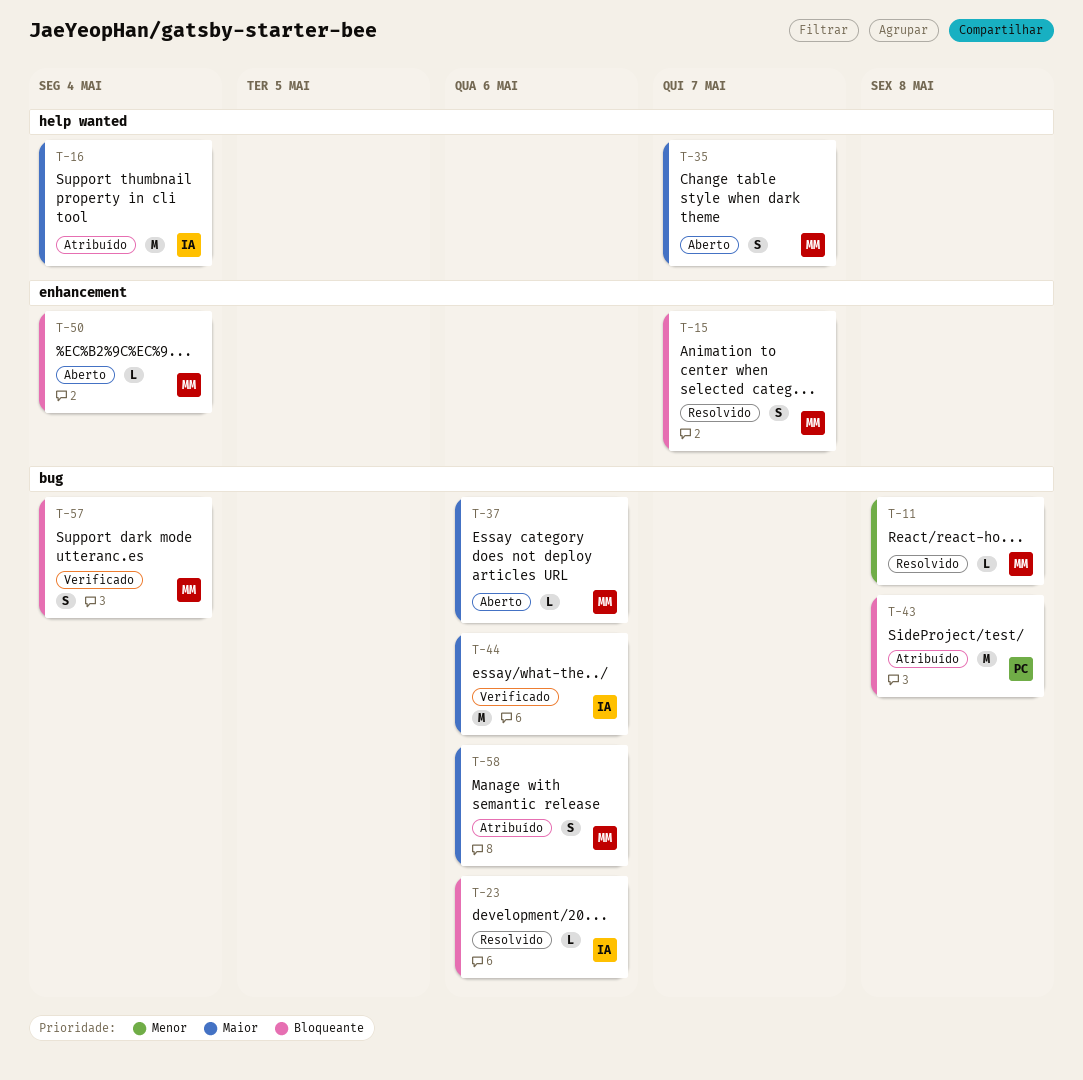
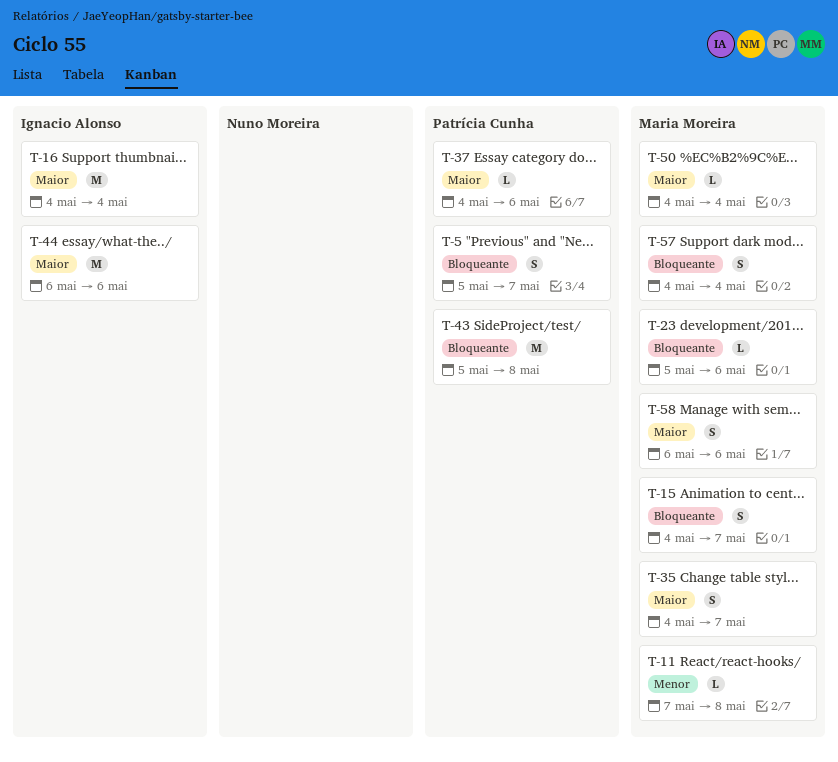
T-5: none -> present
T-23, owner: Ignacio Alonso -> Maria Moreira
T-37, owner: Maria Moreira -> Patrícia Cunha
T-50, priority: Bloqueante -> Maior

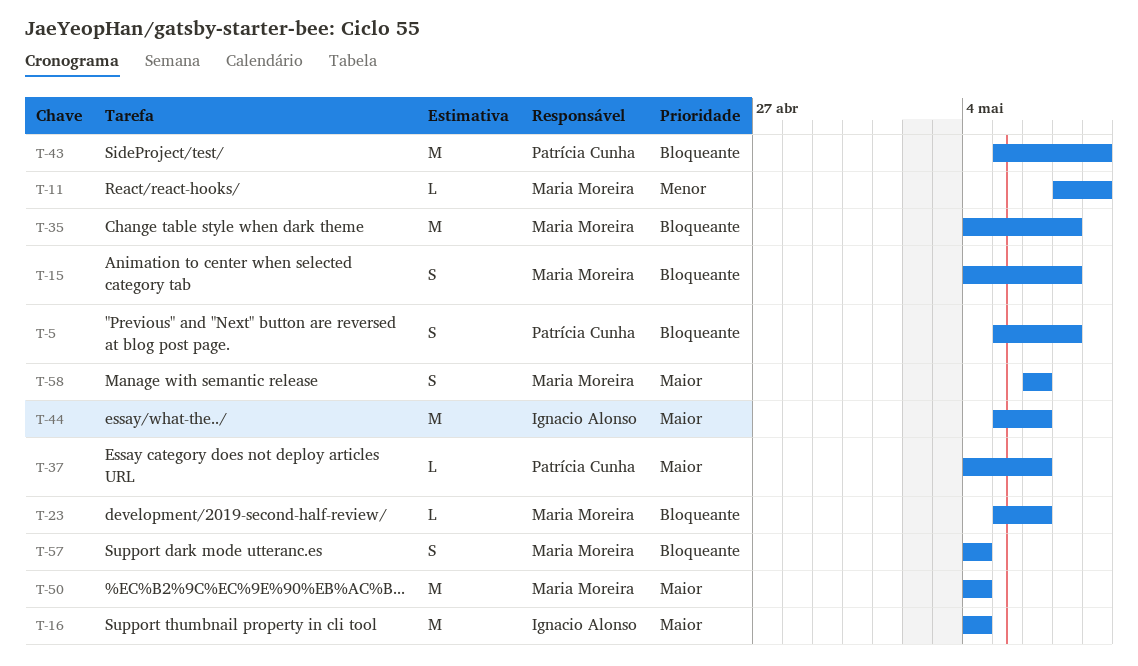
T-35, priority: Maior -> Bloqueante
T-35, estimate: S -> M
T-44, start: May 6 -> May 5
T-50, estimate: L -> M

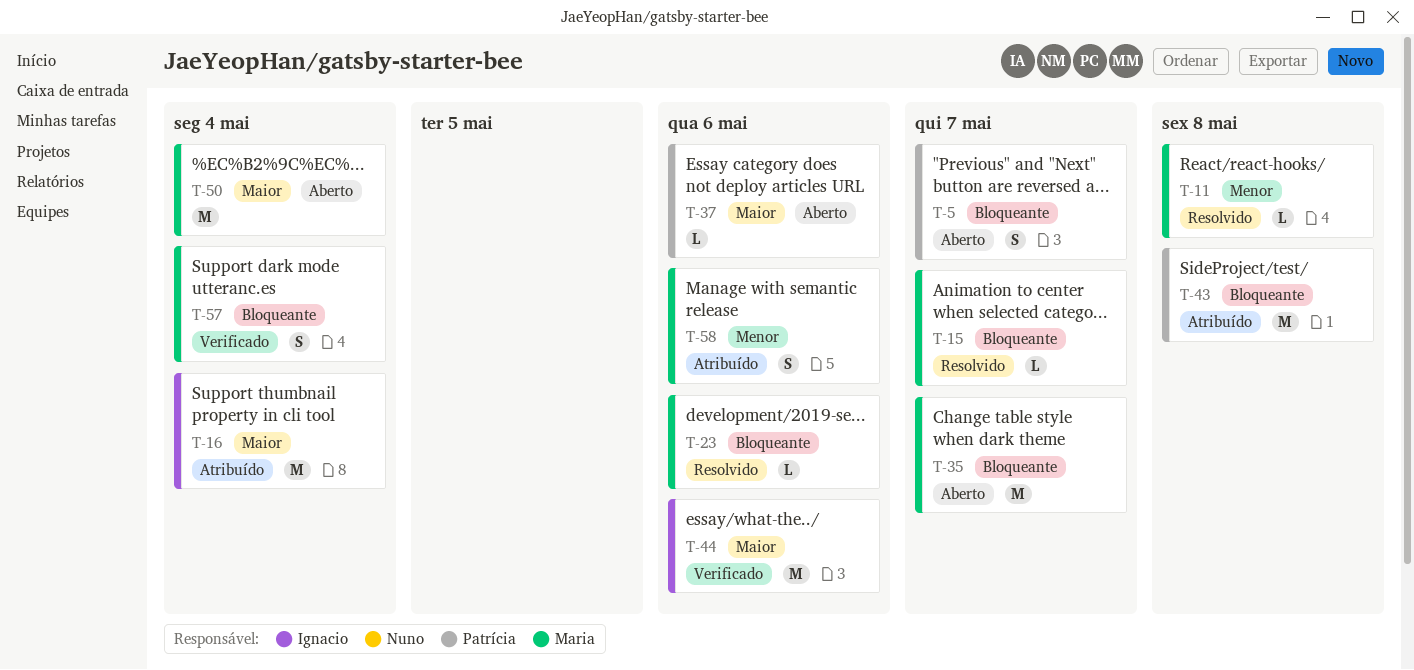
T-15, estimate: S -> L
T-58, priority: Maior -> Menor

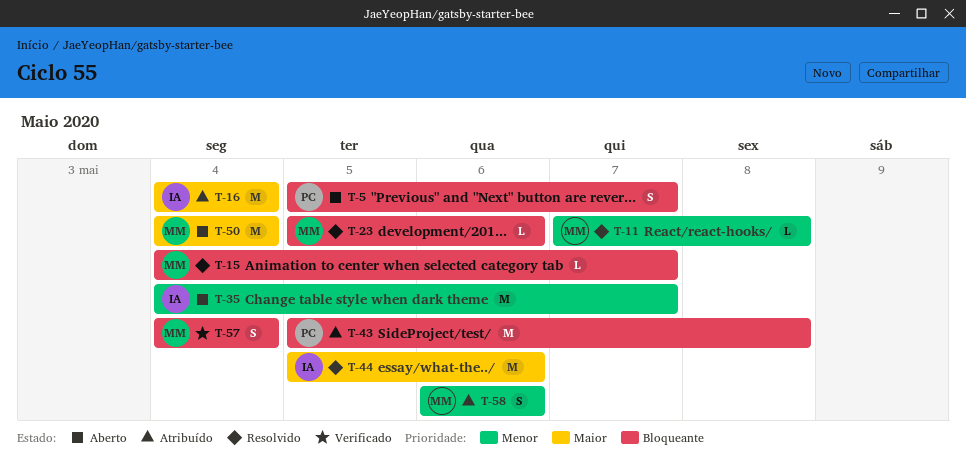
T-35, owner: Maria -> Ignacio
T-35, priority: Bloqueante -> Menor
T-37: present -> none
T-44, status: Verificado -> Resolvido

